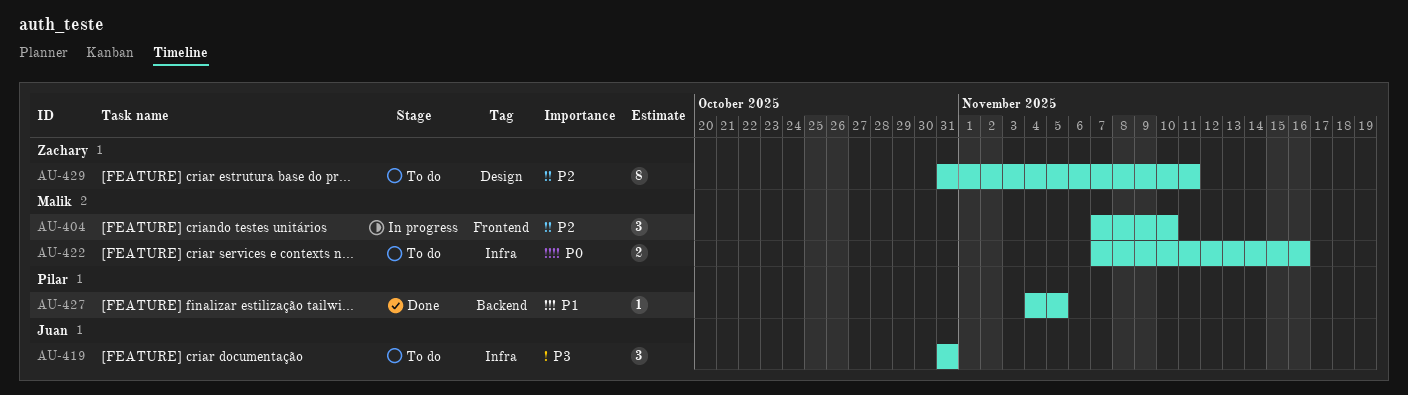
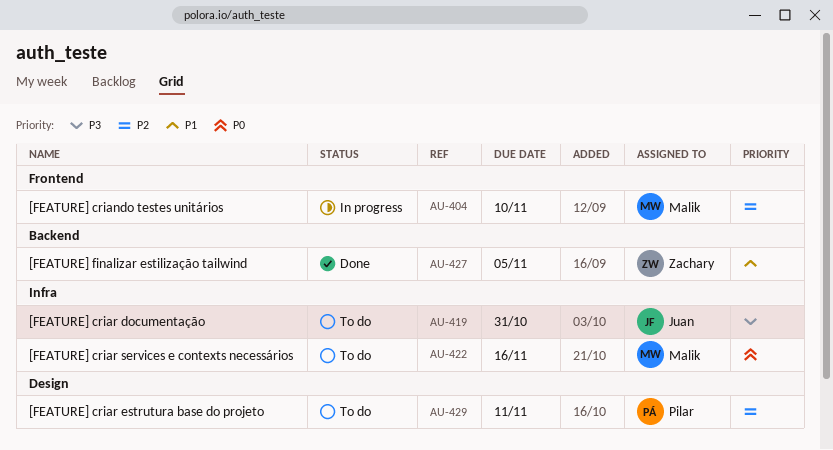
AU-427, owner: Pilar -> Zachary
AU-429, owner: Zachary -> Pilar

